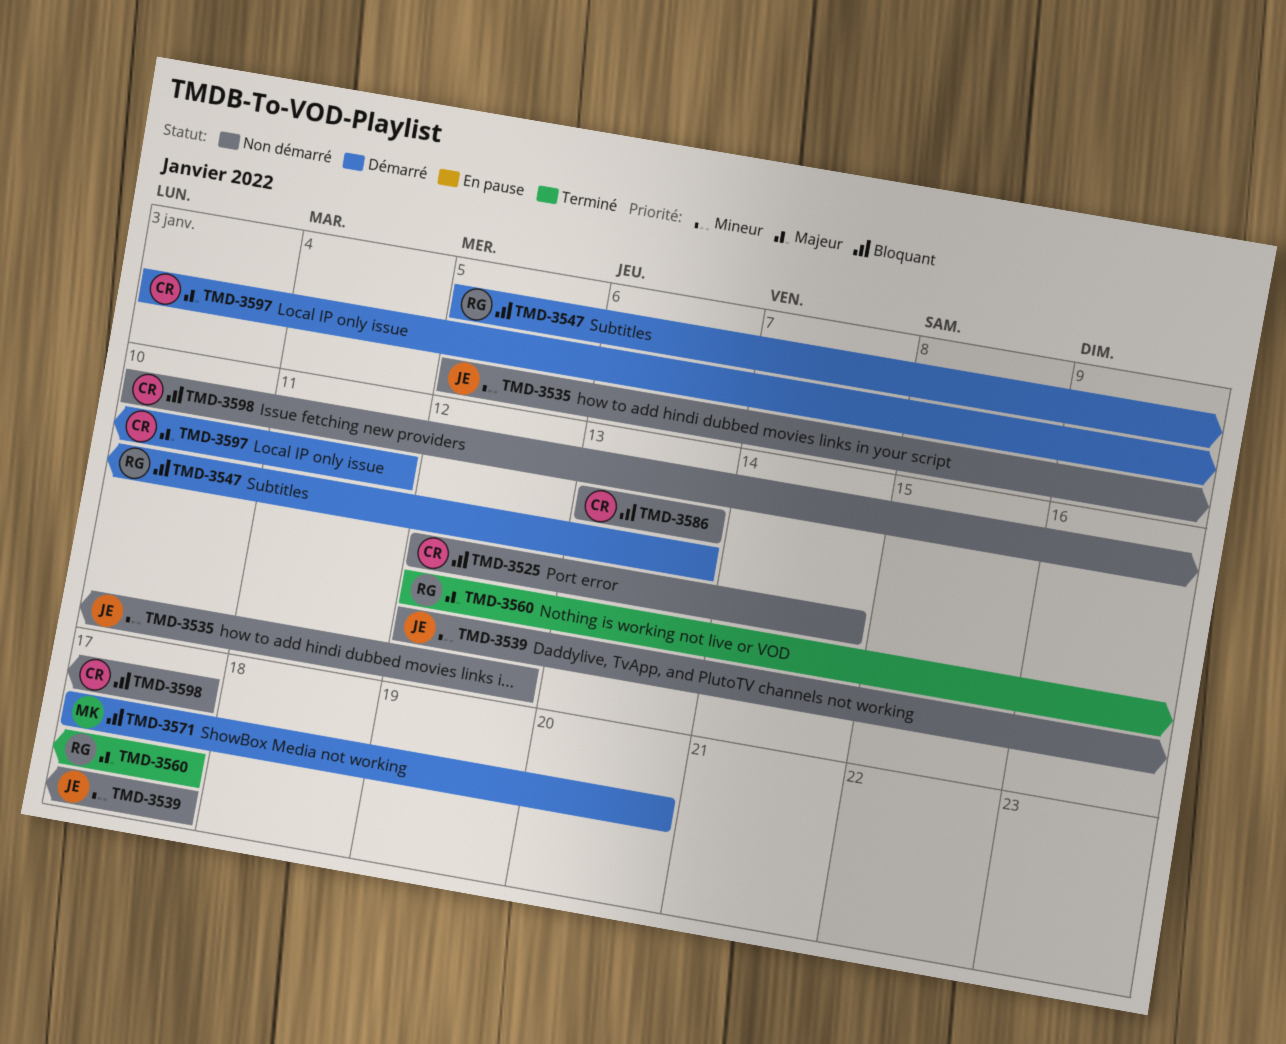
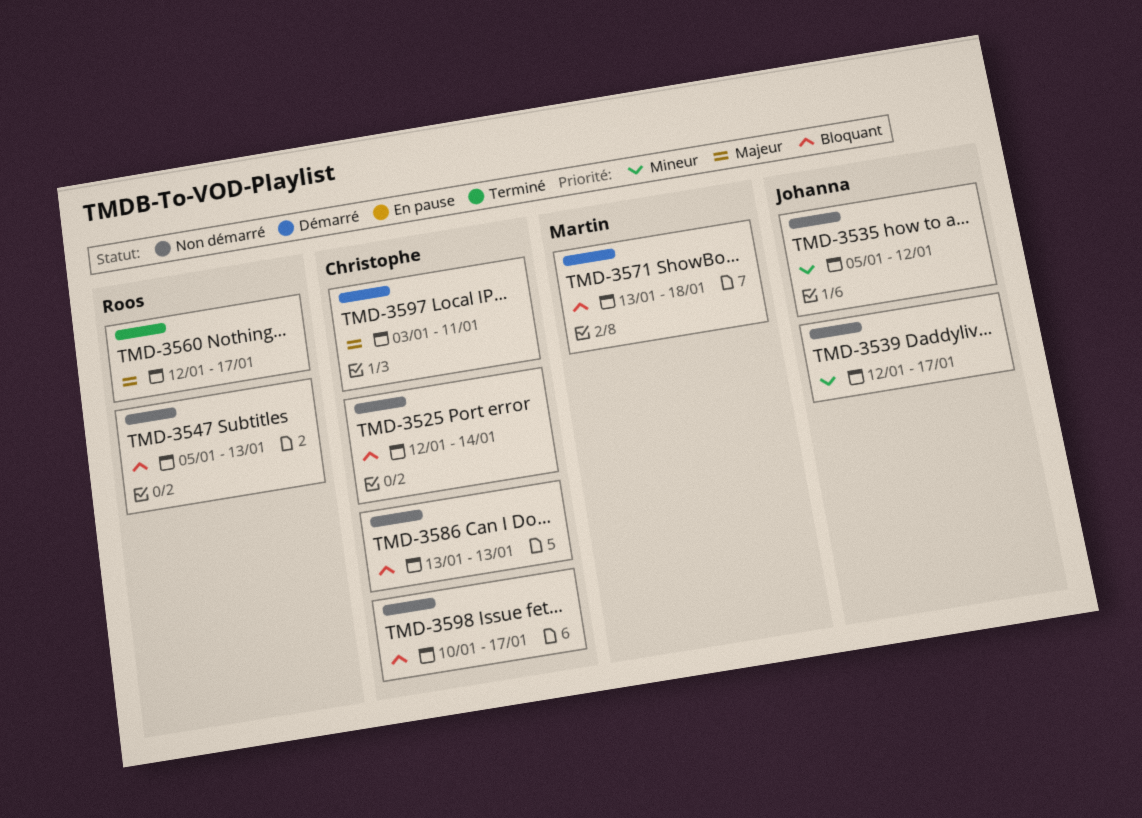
TMD-3547, status: Démarré -> Non démarré
TMD-3571, start: Jan 17 -> Jan 13
TMD-3571, due: Jan 20 -> Jan 18

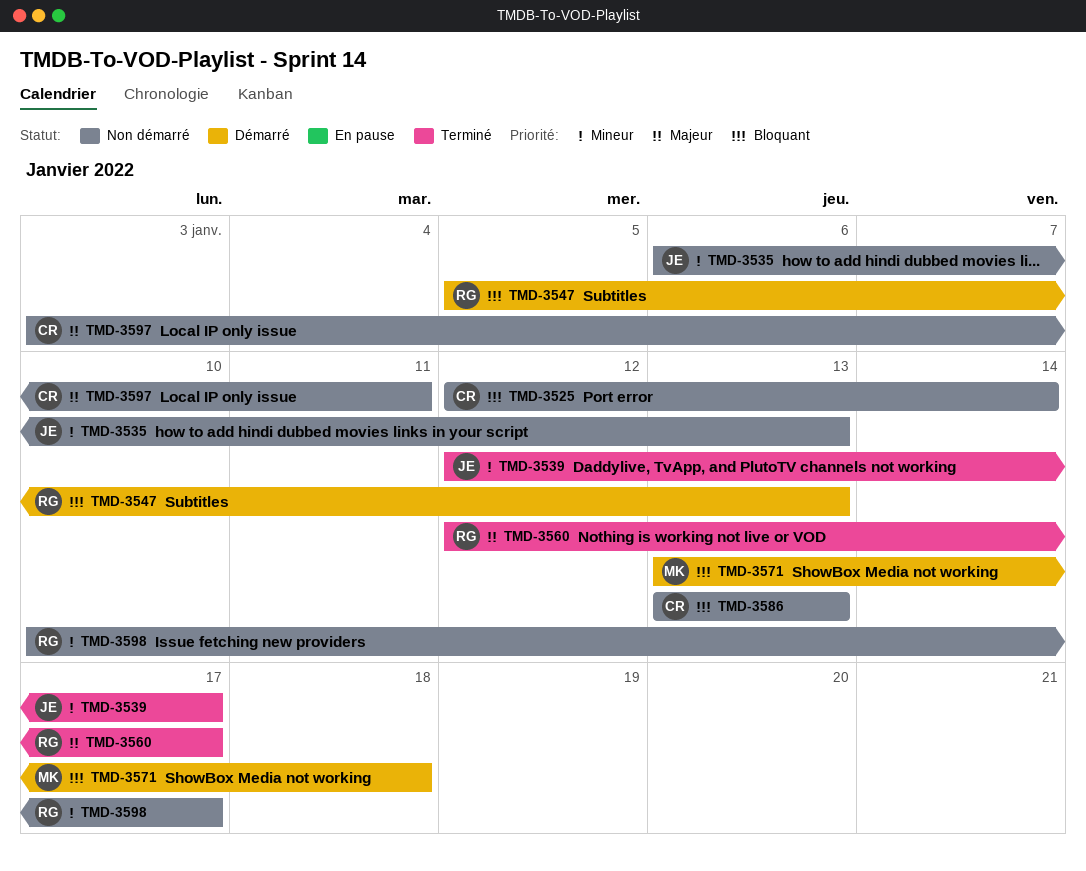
TMD-3535, start: Jan 5 -> Jan 6
TMD-3535, due: Jan 12 -> Jan 13
TMD-3539, status: Non démarré -> Terminé
TMD-3547, status: Non démarré -> Démarré
TMD-3597, status: Démarré -> Non démarré
TMD-3598, owner: Christophe -> Roos
TMD-3598, priority: Bloquant -> Mineur

